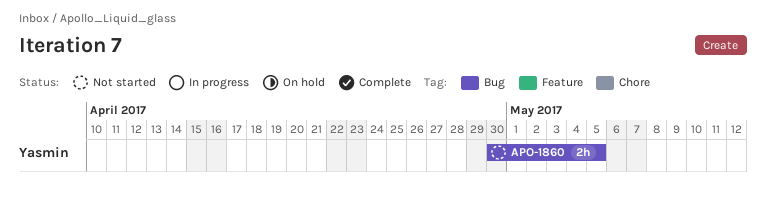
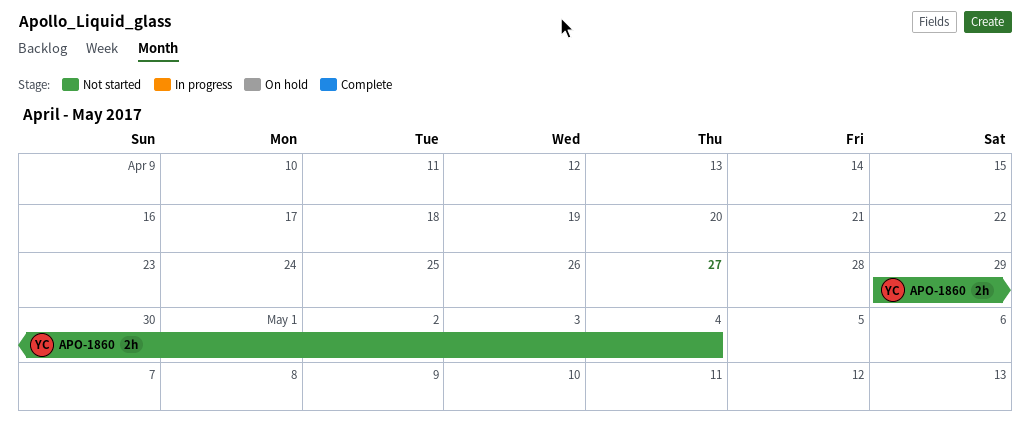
APO-1860, start: Apr 30 -> Apr 29
APO-1860, due: May 5 -> May 4

